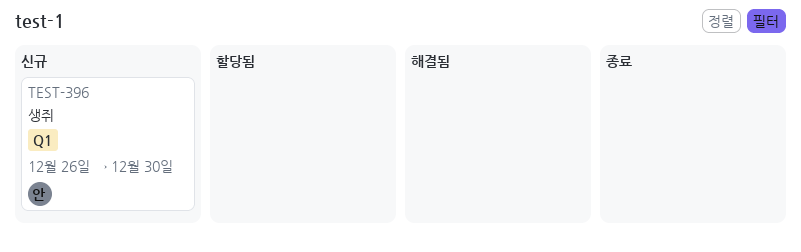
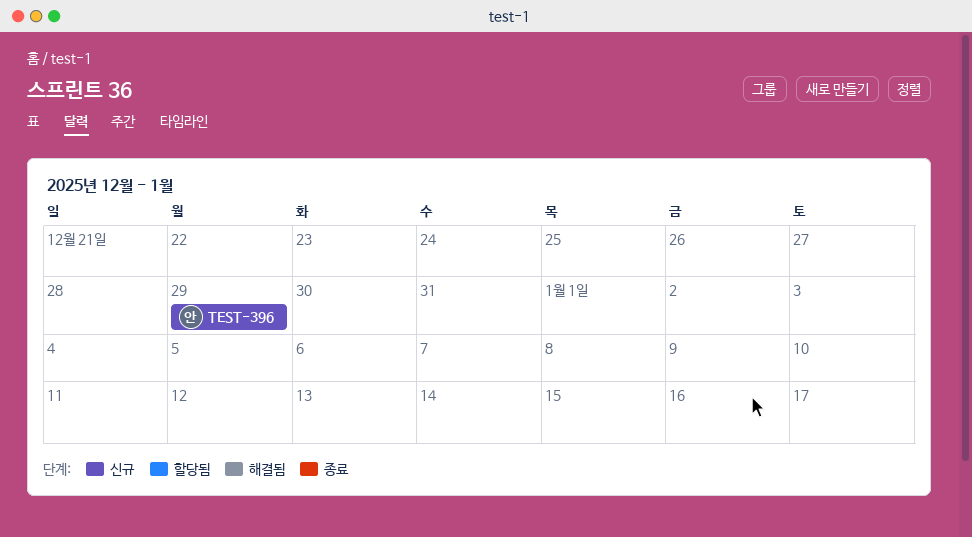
TEST-396, start: Dec 26 -> Dec 29
TEST-396, due: Dec 30 -> Dec 29

